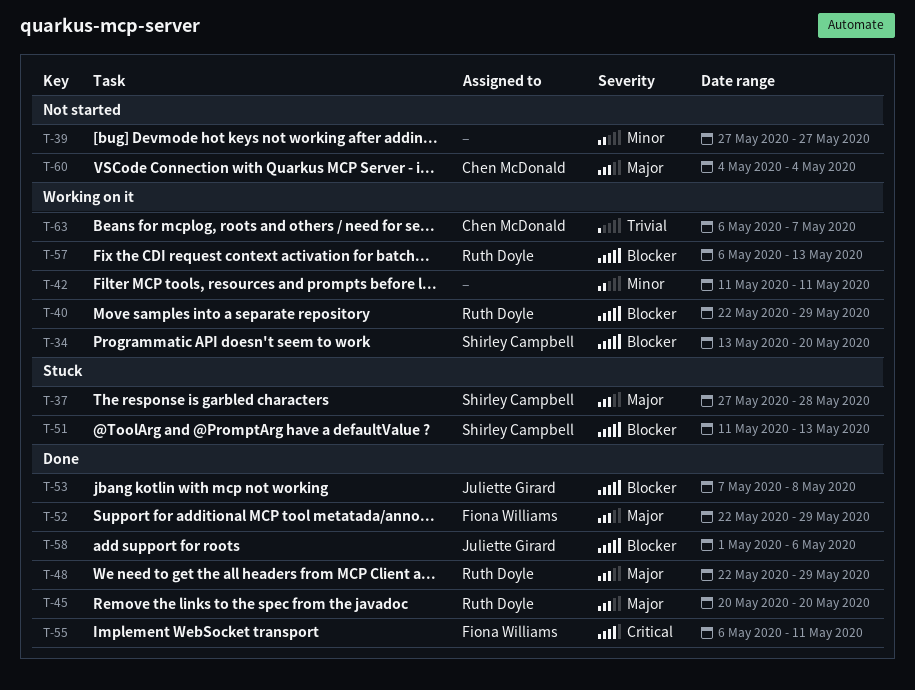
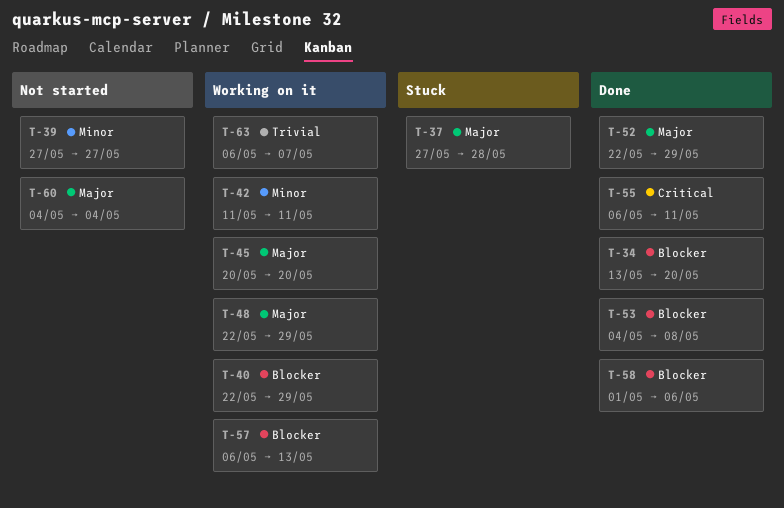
T-34, status: Working on it -> Done
T-45, status: Done -> Working on it
T-48, status: Done -> Working on it
T-51: present -> none
T-53, start: May 7 -> May 4

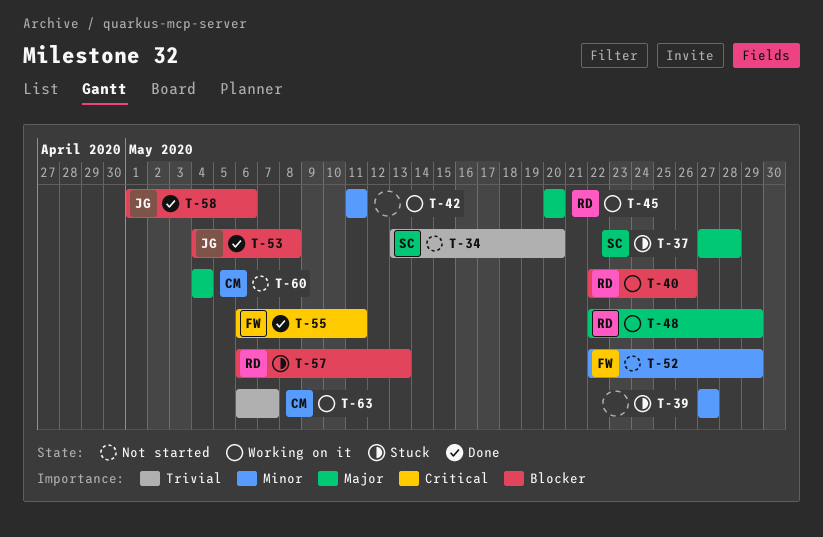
T-34, status: Done -> Not started
T-34, priority: Blocker -> Trivial
T-39, status: Not started -> Stuck
T-40, due: May 29 -> May 26
T-52, status: Done -> Not started
T-52, priority: Major -> Minor
T-57, status: Working on it -> Stuck

